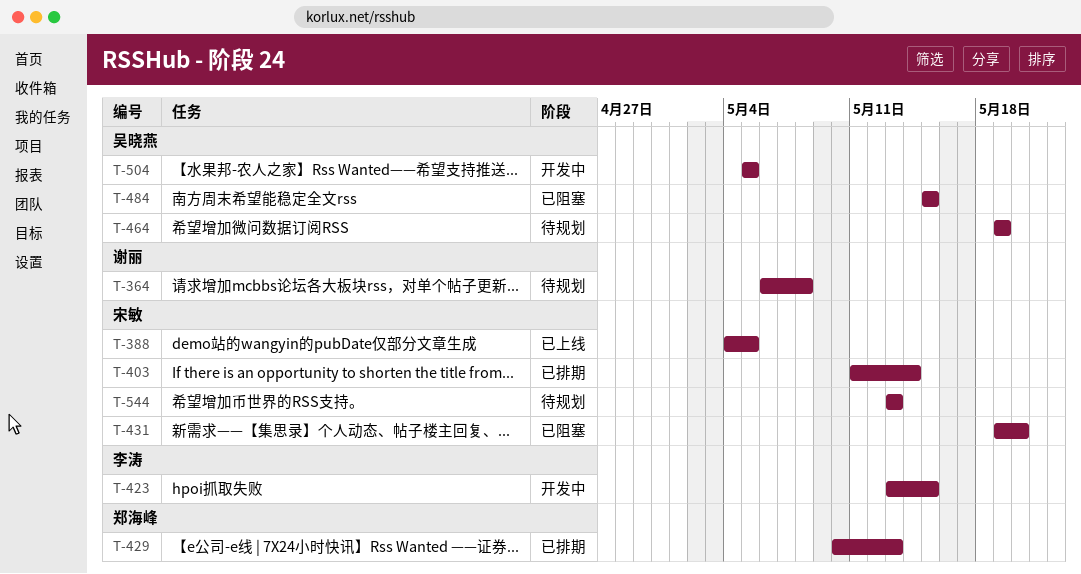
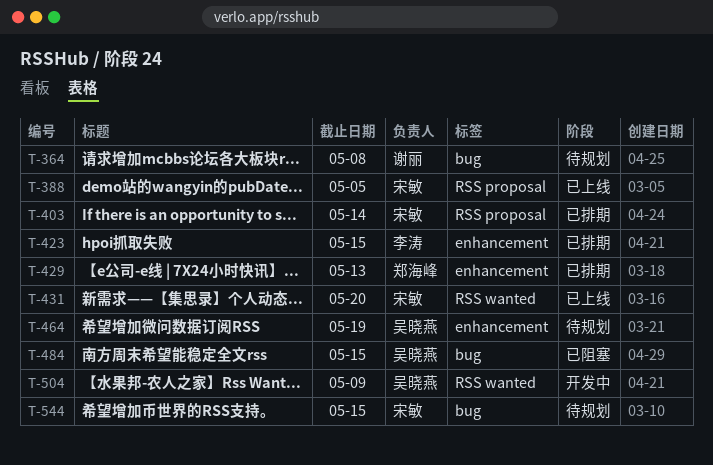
T-423, status: 开发中 -> 已排期
T-431, status: 已阻塞 -> 已上线
T-504, due: May 5 -> May 9
T-544, due: May 13 -> May 15

